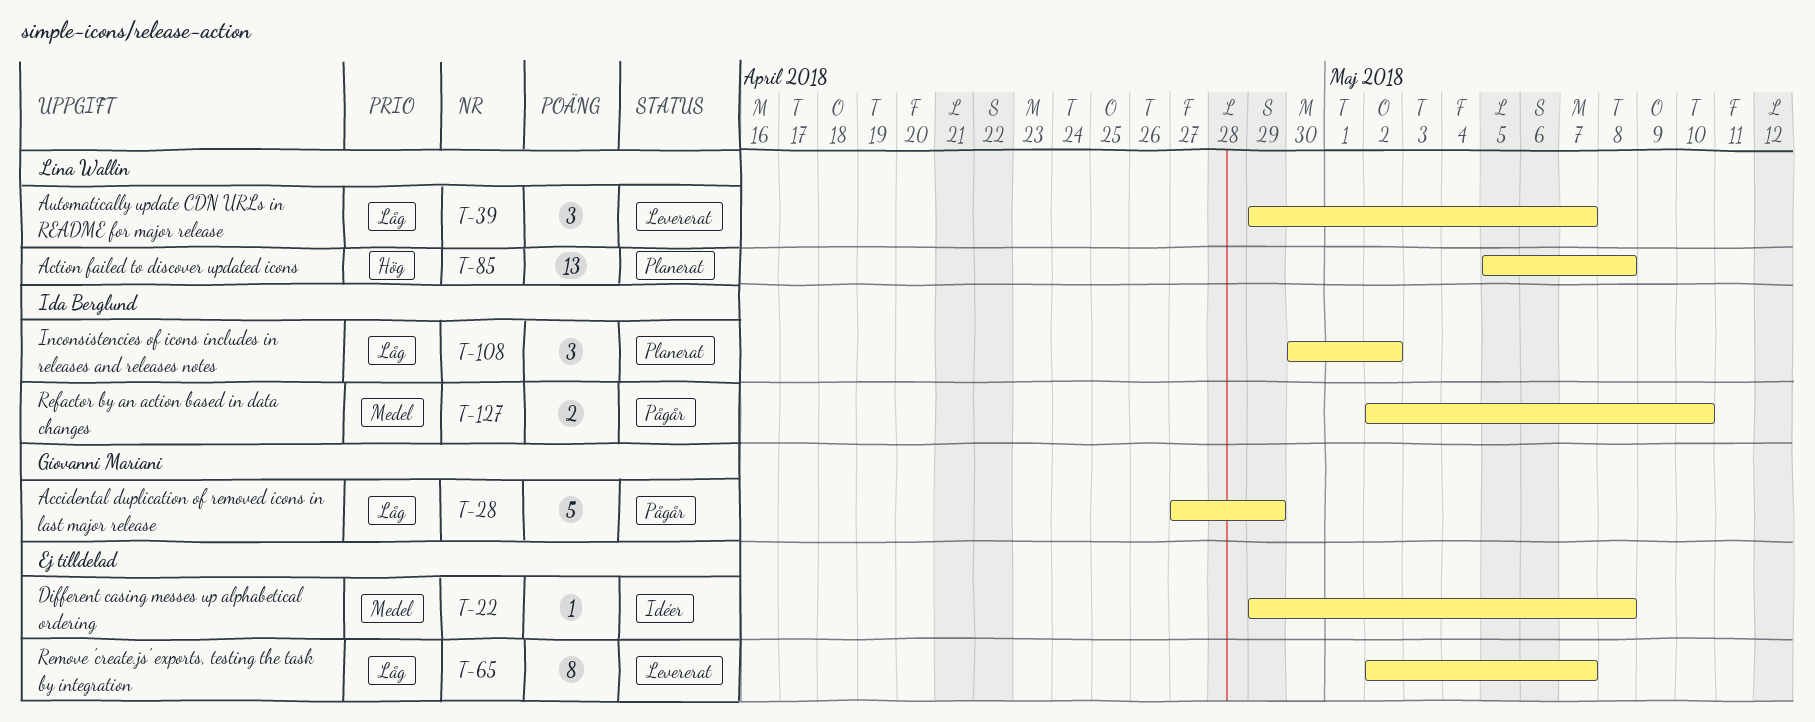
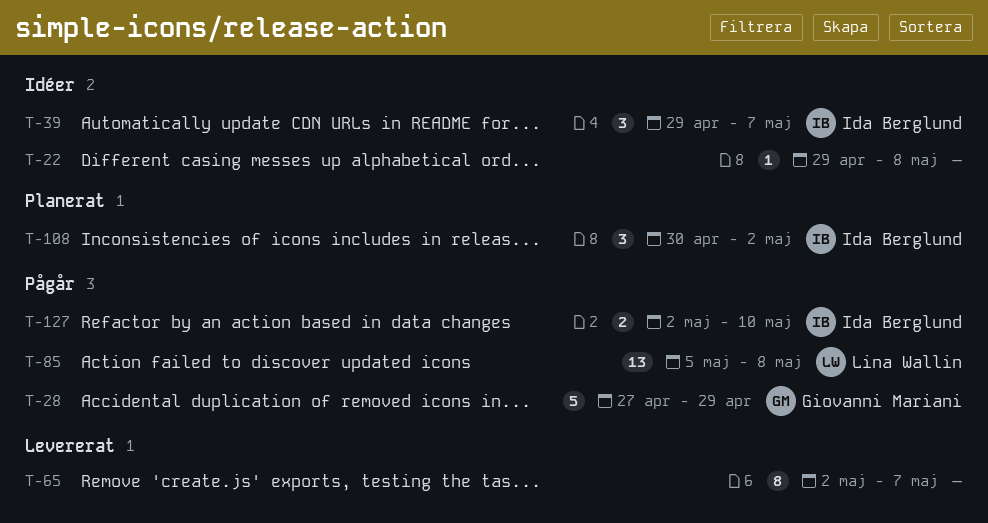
T-39, status: Levererat -> Idéer
T-39, owner: Lina Wallin -> Ida Berglund
T-85, status: Planerat -> Pågår

